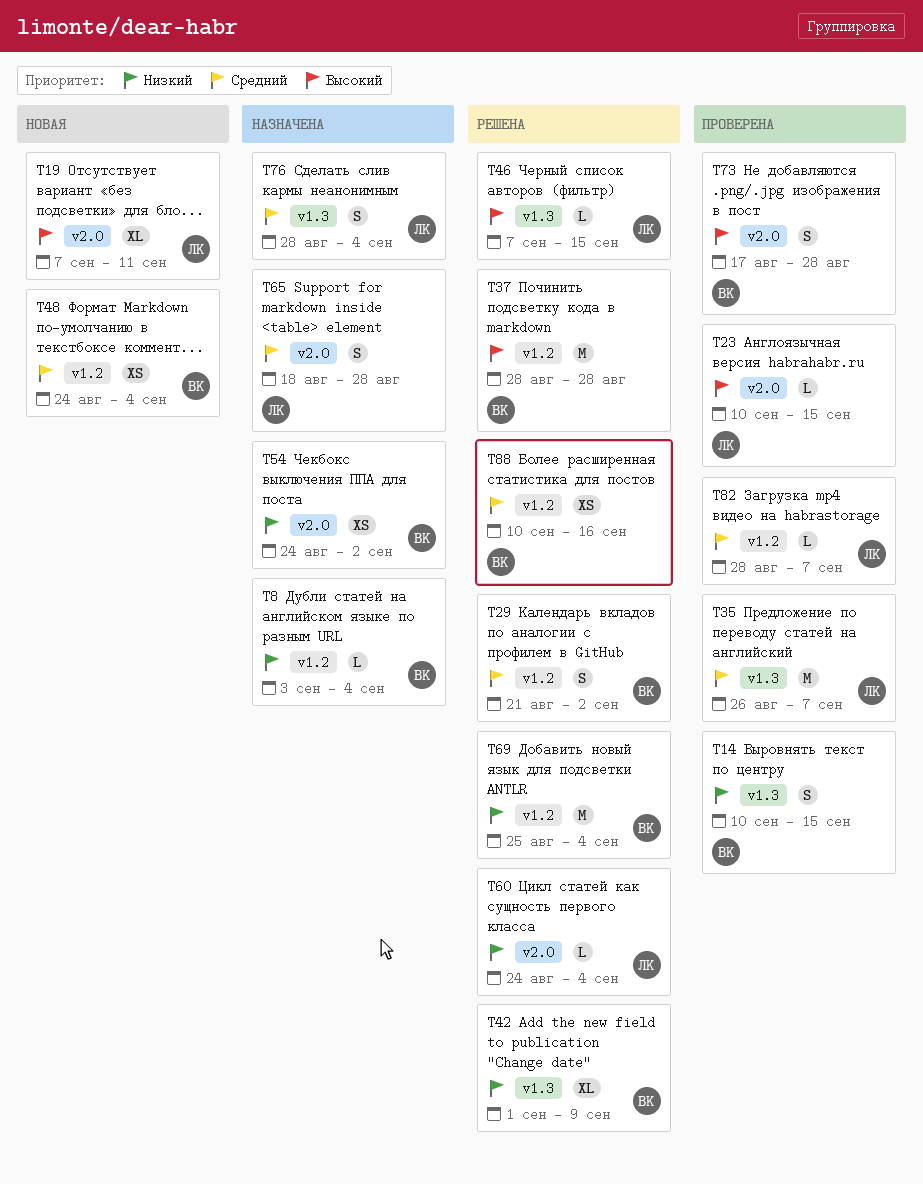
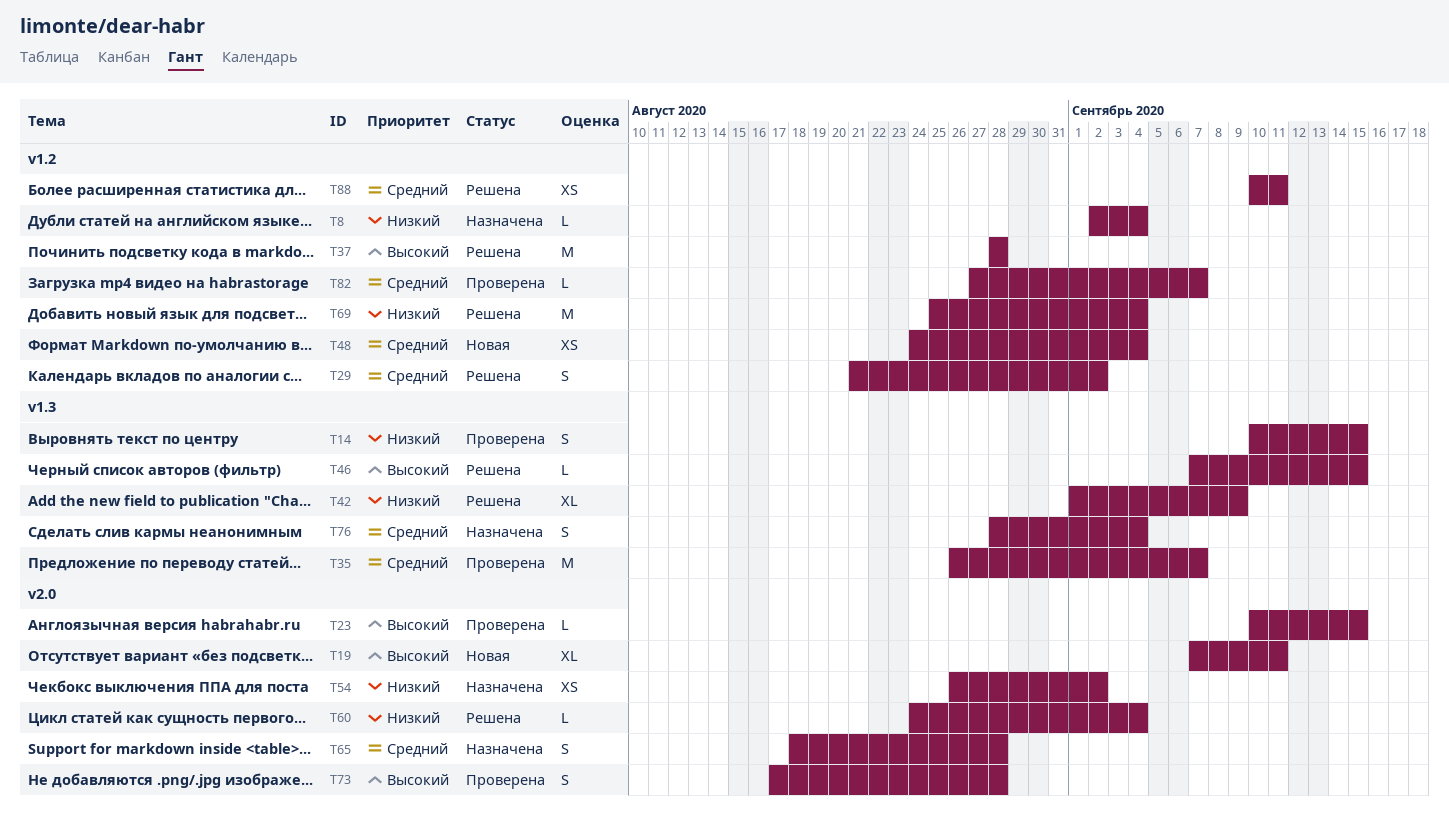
T8, start: Sep 3 -> Sep 2
T54, start: Aug 24 -> Aug 26
T82, start: Aug 28 -> Aug 27
T88, due: Sep 16 -> Sep 11

